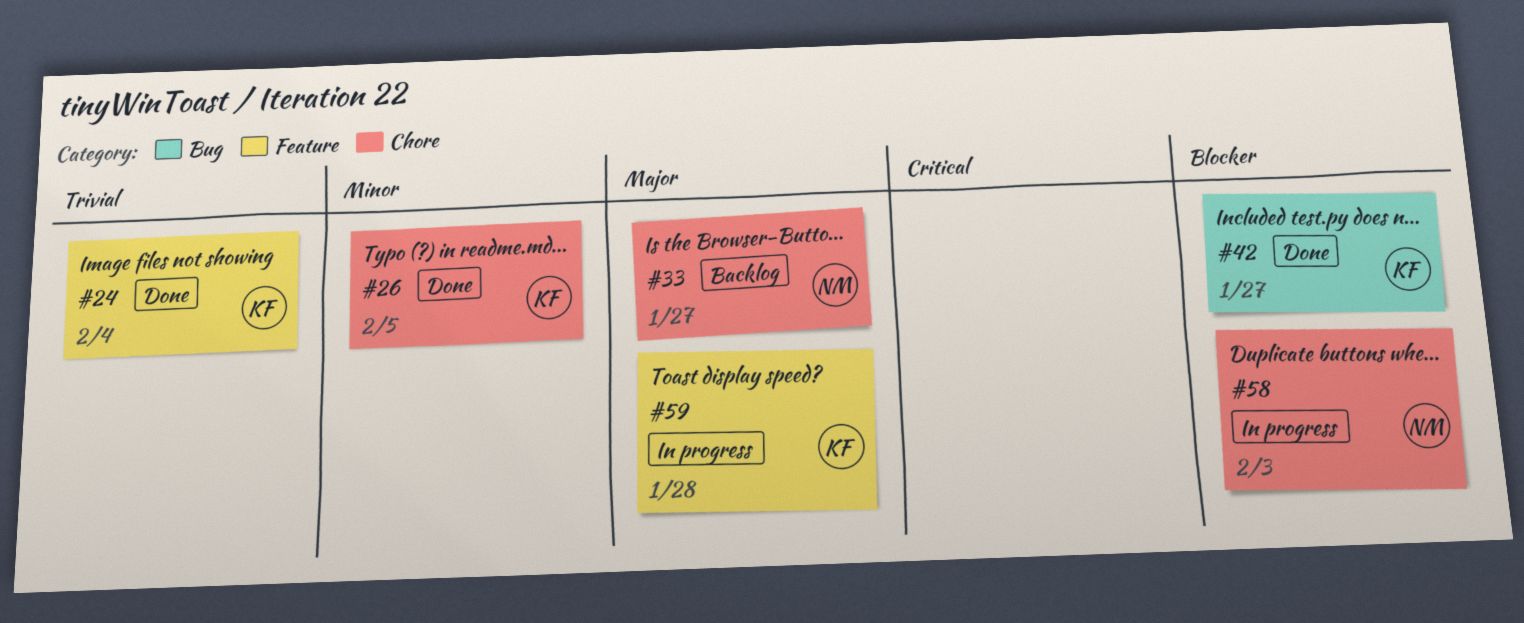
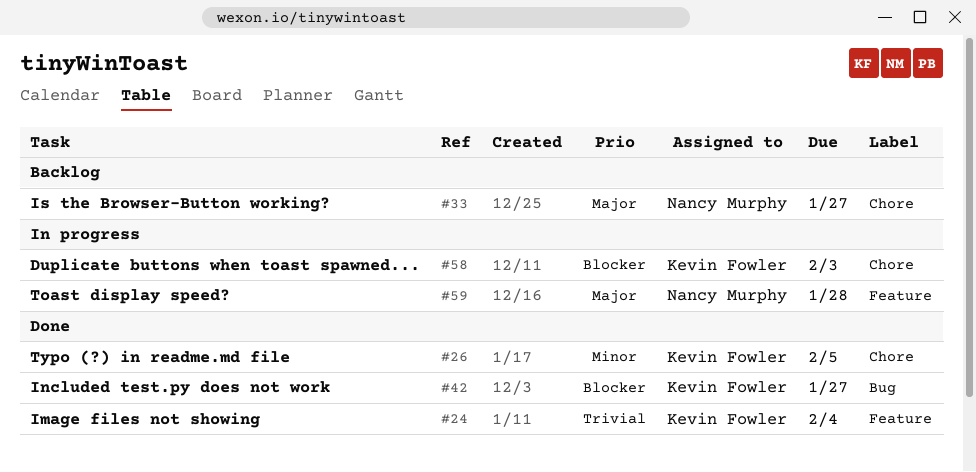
#58, owner: Nancy Murphy -> Kevin Fowler
#59, owner: Kevin Fowler -> Nancy Murphy

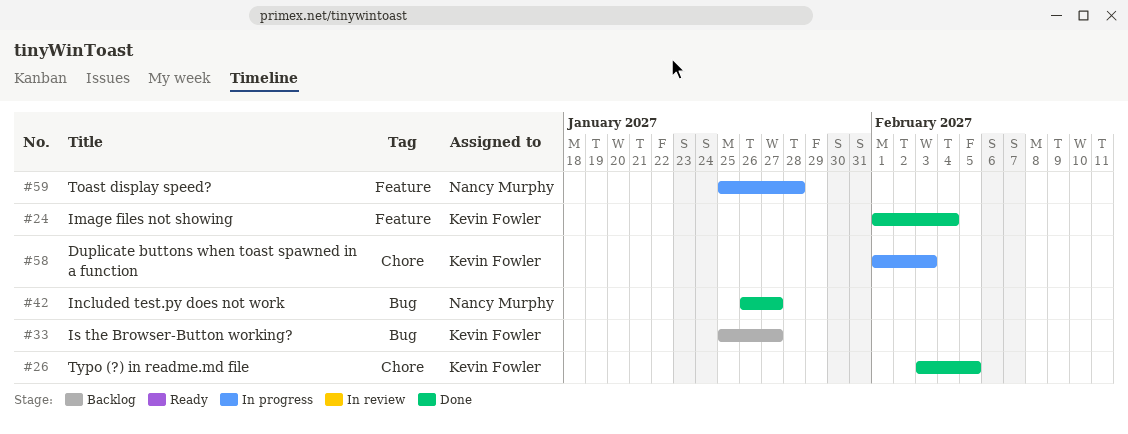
#33, owner: Nancy Murphy -> Kevin Fowler
#33, label: Chore -> Bug
#42, owner: Kevin Fowler -> Nancy Murphy

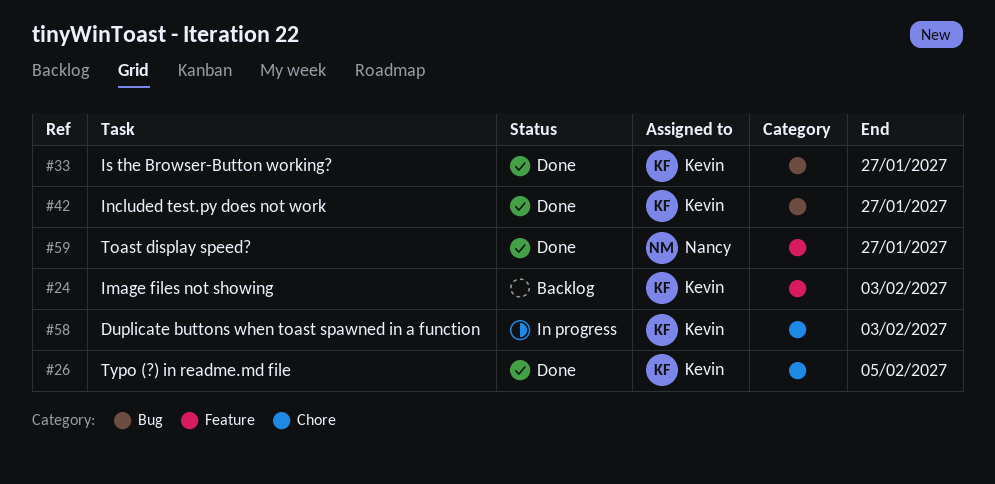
#24, status: Done -> Backlog
#24, due: Feb 4 -> Feb 3
#33, status: Backlog -> Done
#42, owner: Nancy Murphy -> Kevin Fowler
#59, status: In progress -> Done
#59, due: Jan 28 -> Jan 27

